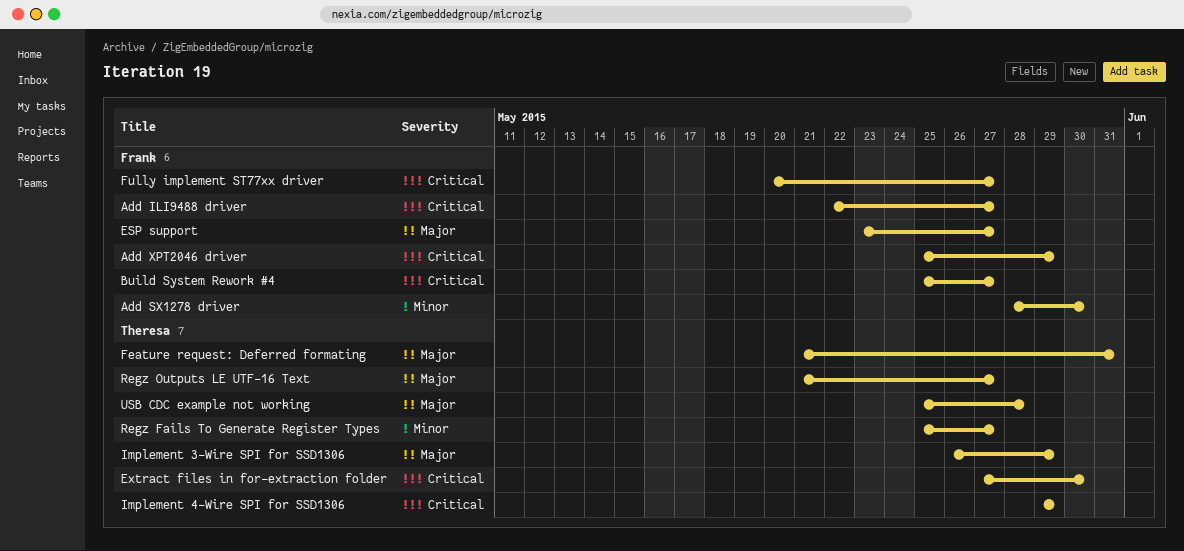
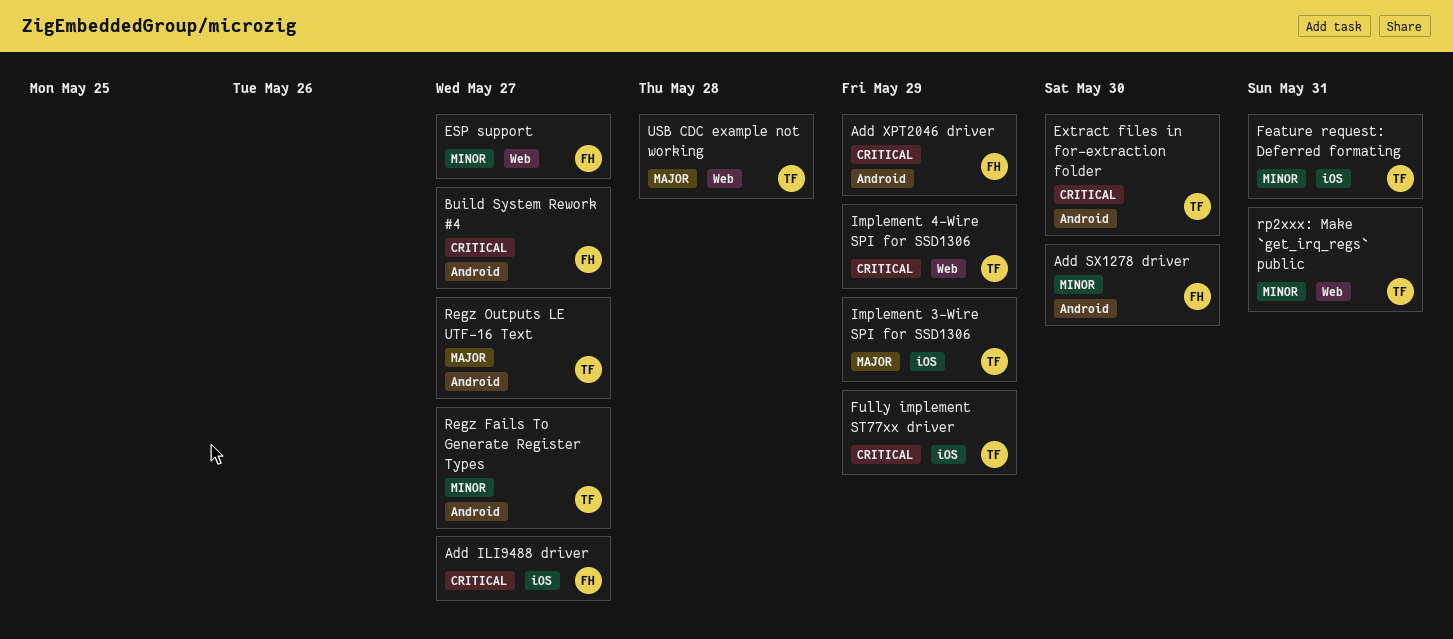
ESP support, priority: Major -> Minor
Feature request: Deferred formating, priority: Major -> Minor
Fully implement ST77xx driver, owner: Frank -> Theresa
Fully implement ST77xx driver, due: May 27 -> May 29
rp2xxx: Make `get_irq_regs` public: none -> present

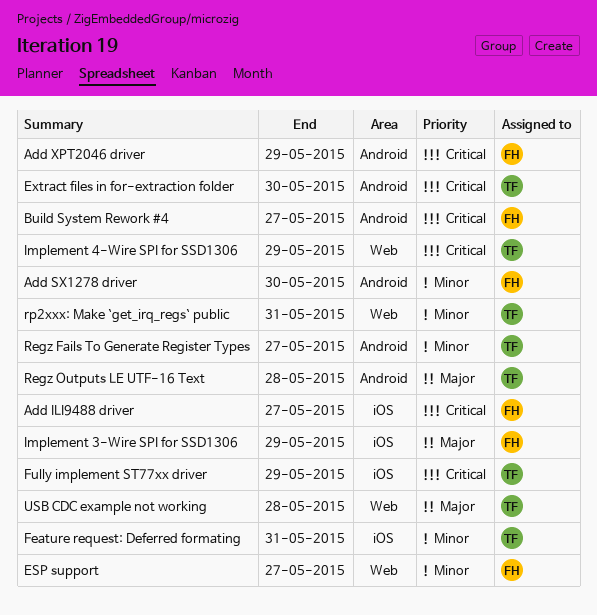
Implement 3-Wire SPI for SSD1306, owner: TF -> FH
Regz Outputs LE UTF-16 Text, due: May 27 -> May 28

